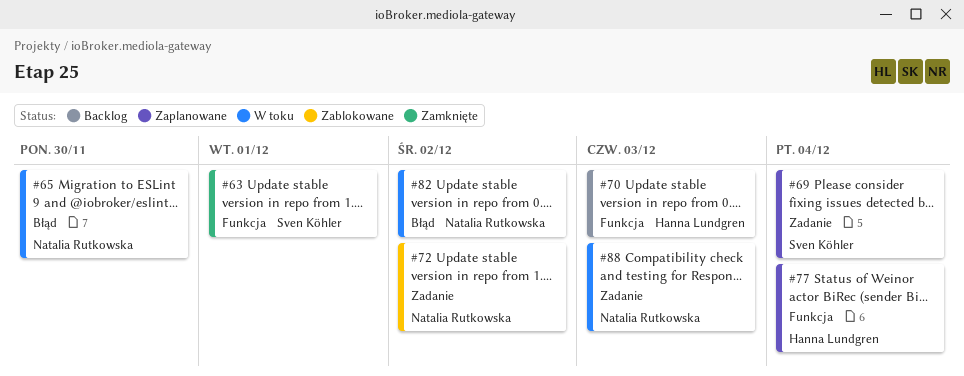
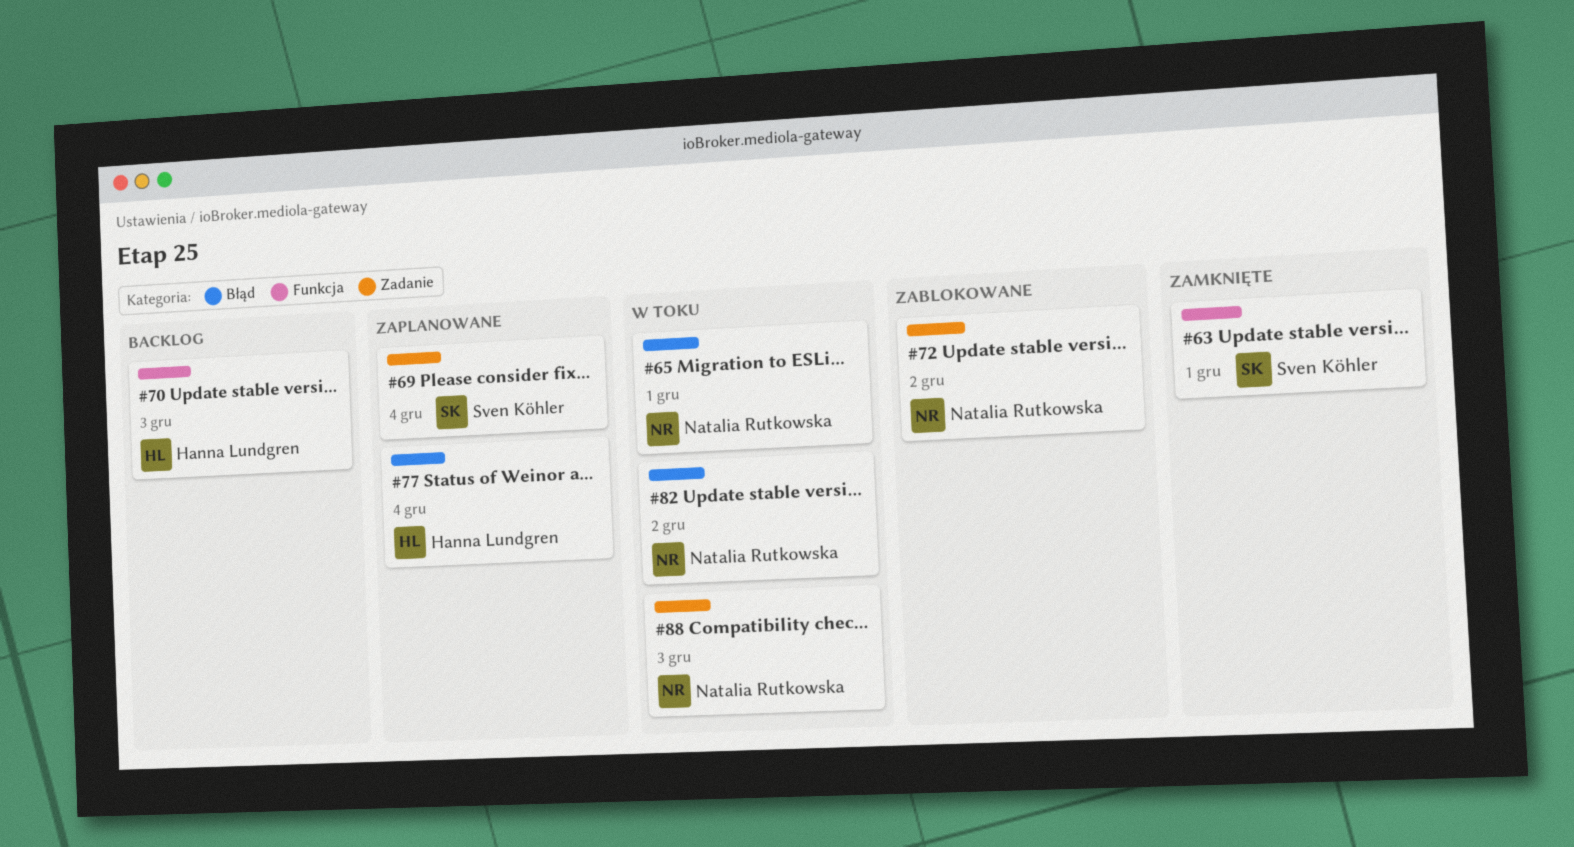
#65, due: Nov 30 -> Dec 1
#77, label: Funkcja -> Błąd

